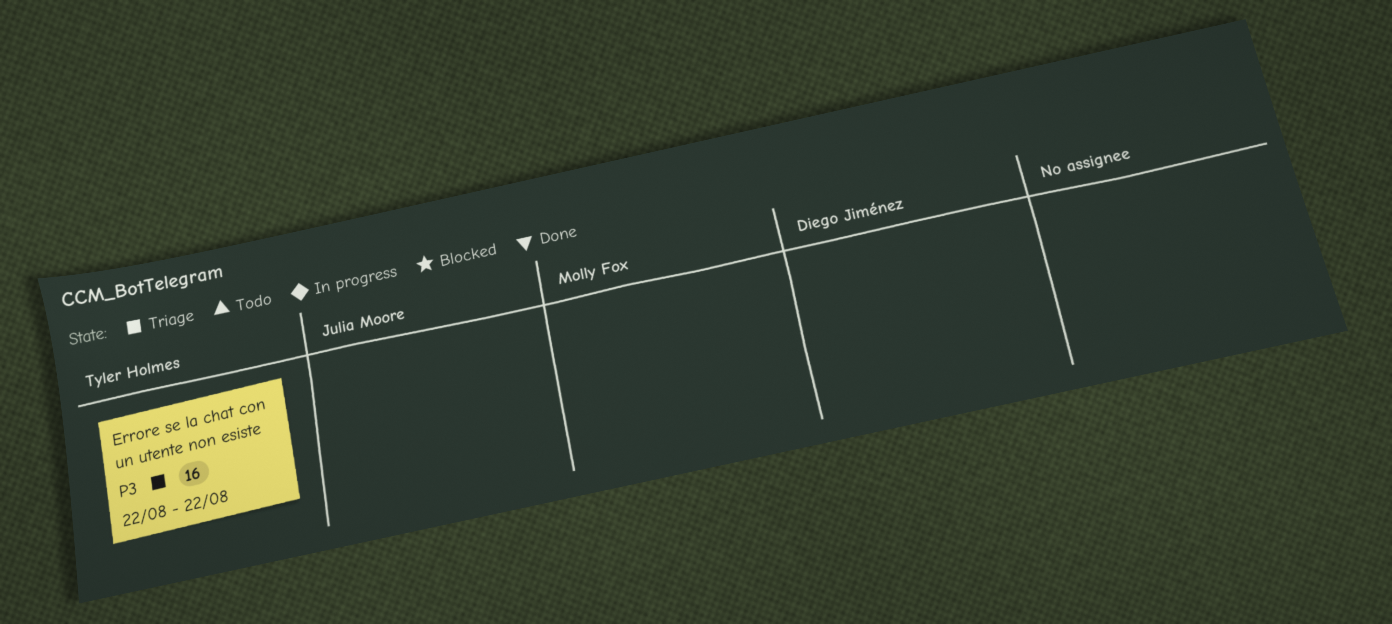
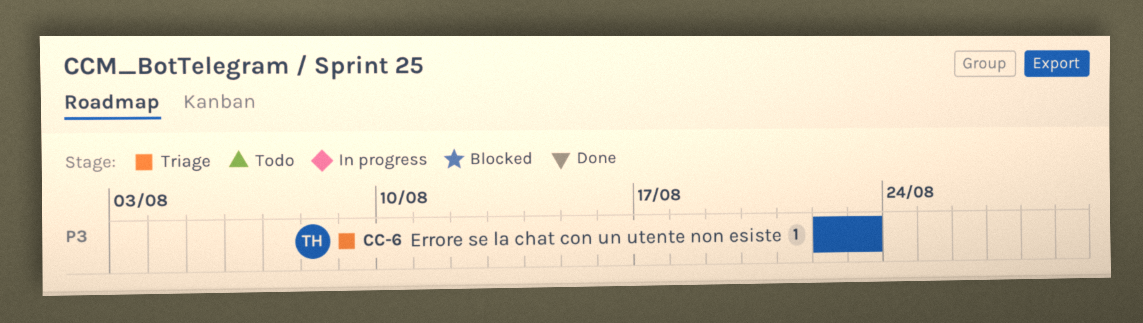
Errore se la chat con un utente non esiste, estimate: 16 -> 1
Errore se la chat con un utente non esiste, due: Aug 22 -> Aug 23

